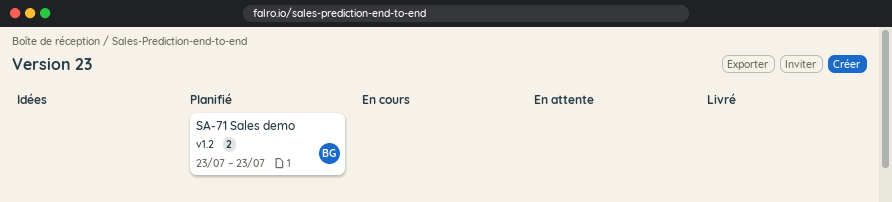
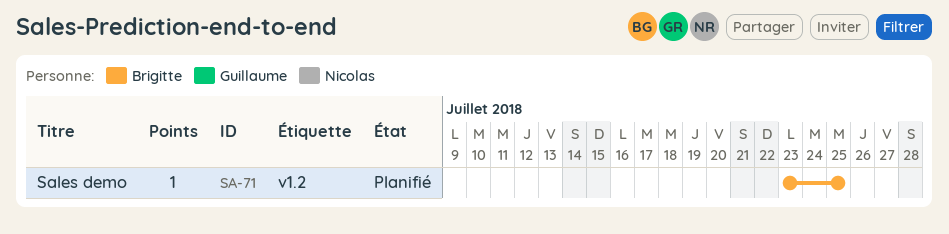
SA-71, estimate: 2 -> 1
SA-71, due: Jul 23 -> Jul 25

